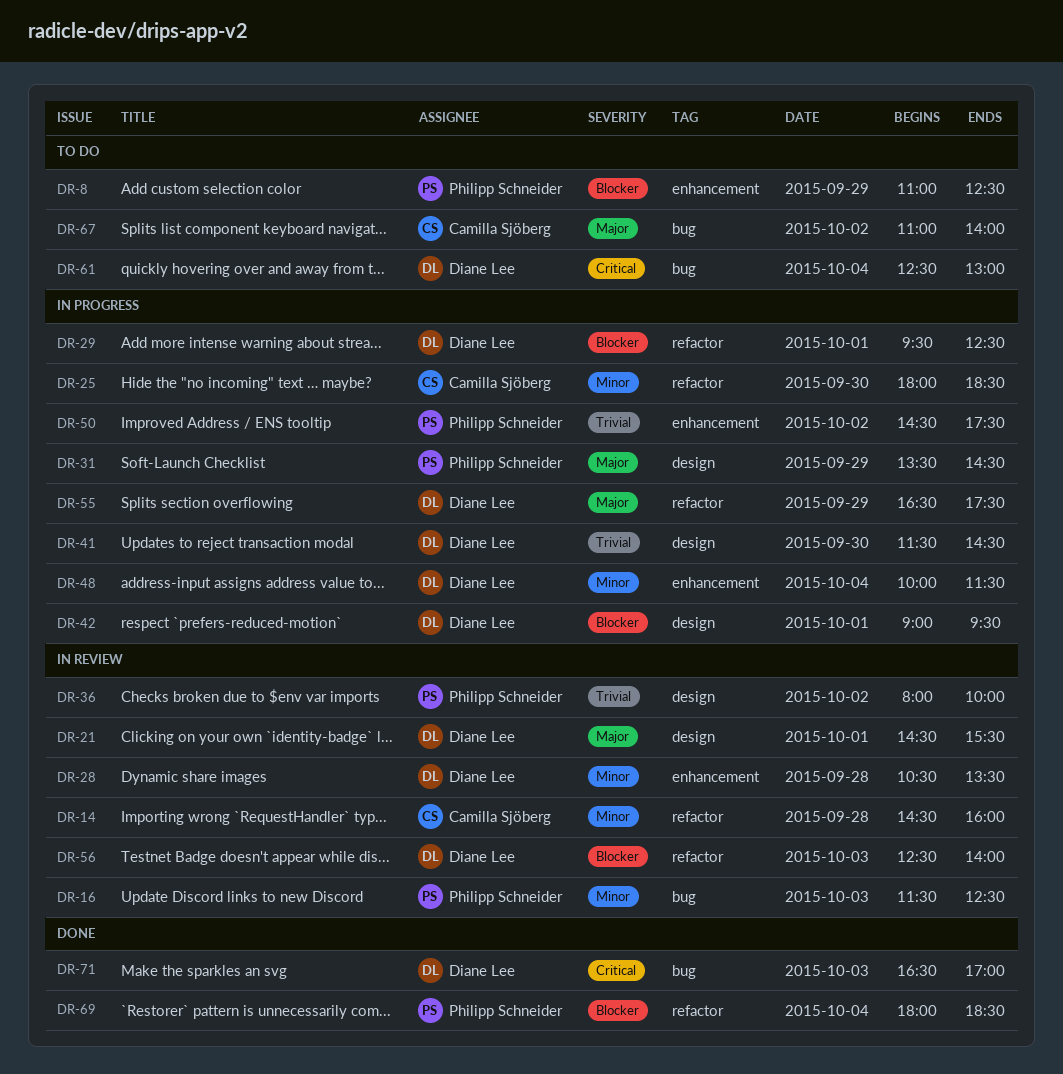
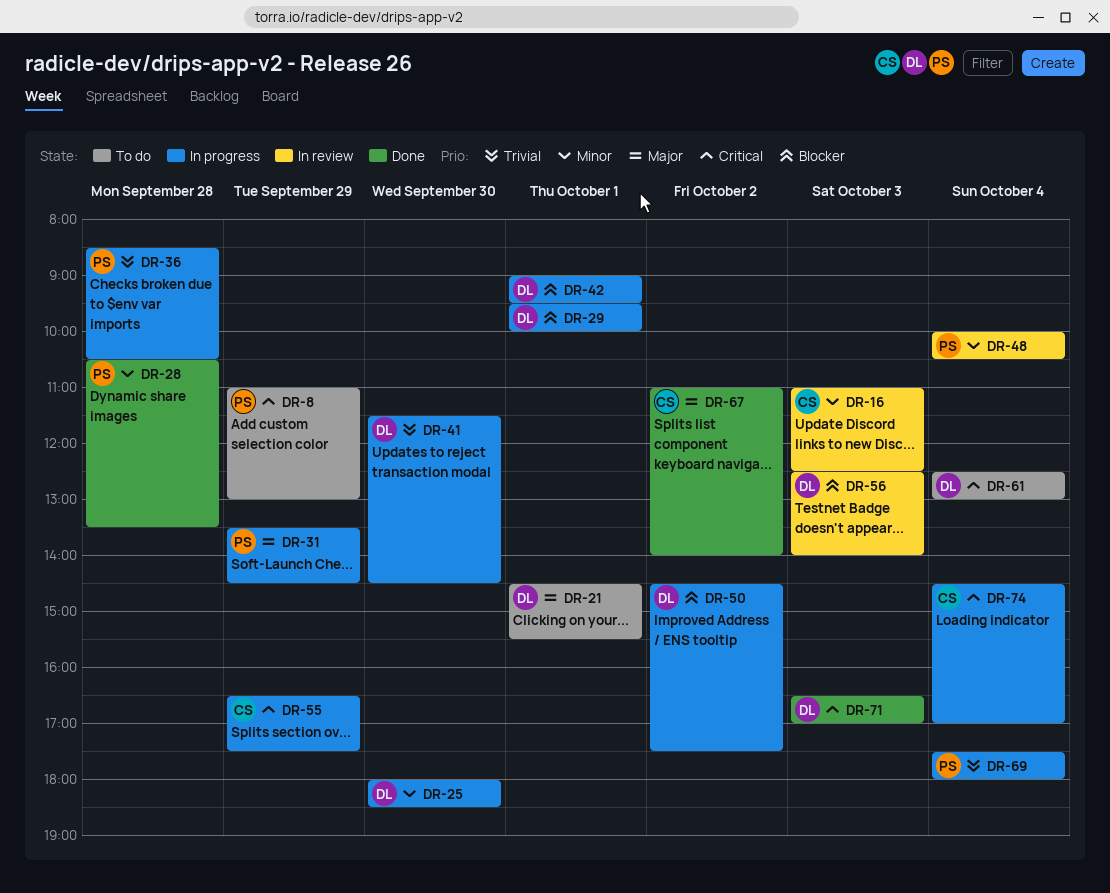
DR-8, priority: Blocker -> Critical
DR-8, ends: 12:30 -> 13:00
DR-14: present -> none
DR-16, owner: Philipp Schneider -> Camilla Sjöberg
DR-16, begins: 11:30 -> 11:00
DR-21, status: In review -> To do
DR-25, owner: Camilla Sjöberg -> Diane Lee
DR-28, status: In review -> Done
DR-28, owner: Diane Lee -> Philipp Schneider
DR-29, ends: 12:30 -> 10:00
DR-36, status: In review -> In progress
DR-36, day: Oct 2 -> Sep 28
DR-36, begins: 08:00 -> 08:30
DR-36, ends: 10:00 -> 10:30
DR-48, status: In progress -> In review
DR-48, owner: Diane Lee -> Philipp Schneider
DR-48, ends: 11:30 -> 10:30
DR-50, owner: Philipp Schneider -> Diane Lee
DR-50, priority: Trivial -> Blocker
DR-55, owner: Diane Lee -> Camilla Sjöberg
DR-55, priority: Major -> Critical
DR-67, status: To do -> Done
DR-69, status: Done -> In progress
DR-69, priority: Blocker -> Trivial
DR-69, begins: 18:00 -> 17:30
DR-69, ends: 18:30 -> 18:00
DR-74: none -> present

